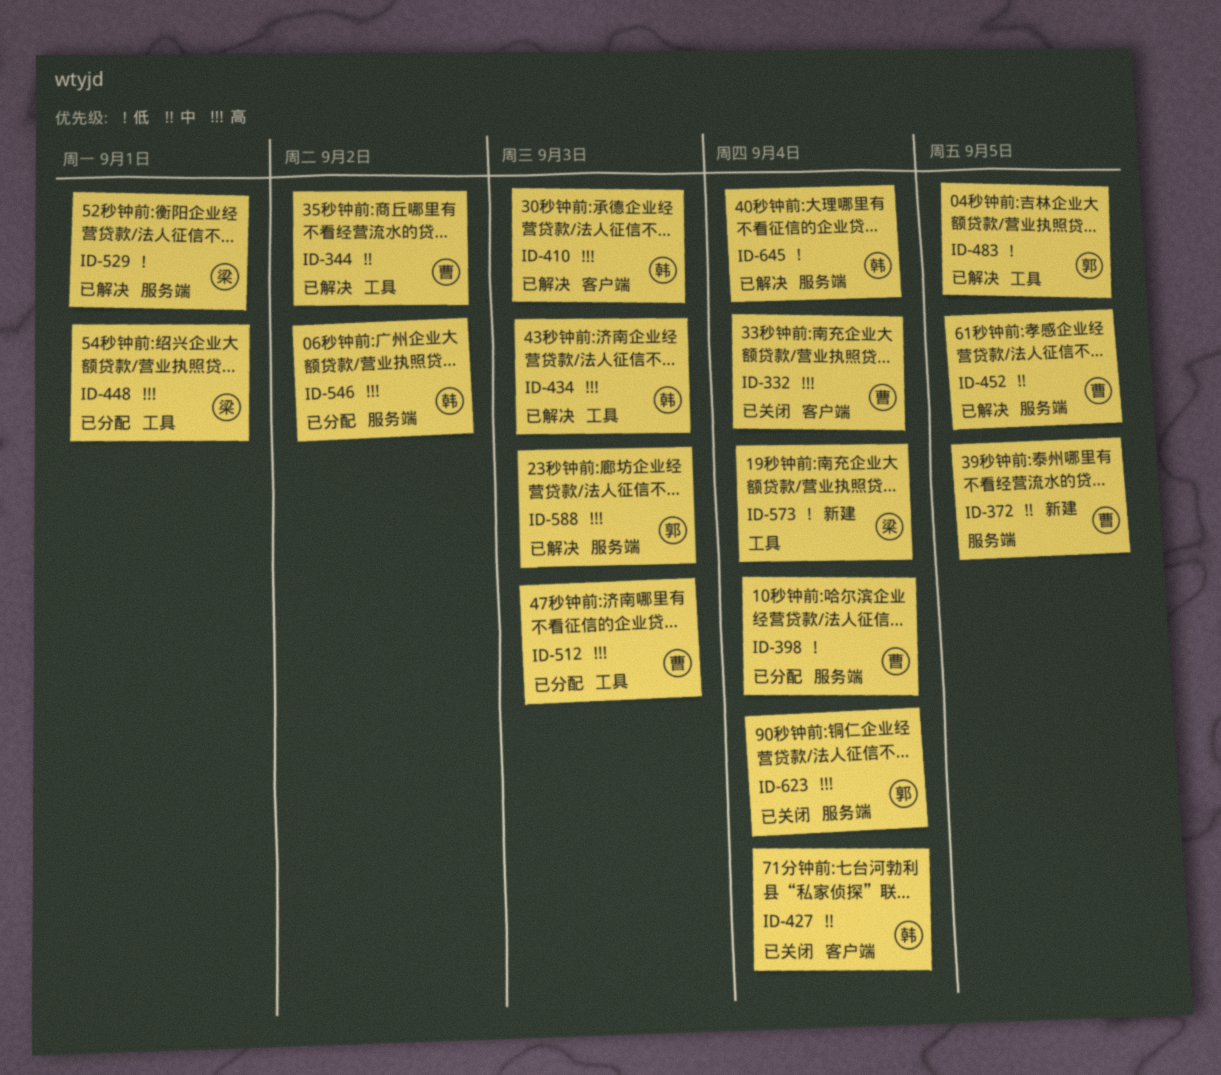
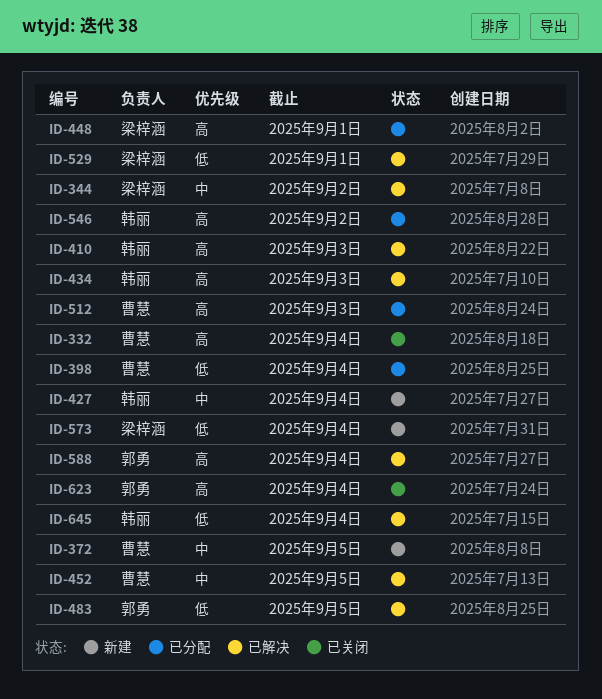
ID-344, owner: 曹慧 -> 梁梓涵
ID-427, status: 已关闭 -> 新建
ID-588, due: Sep 3 -> Sep 4

